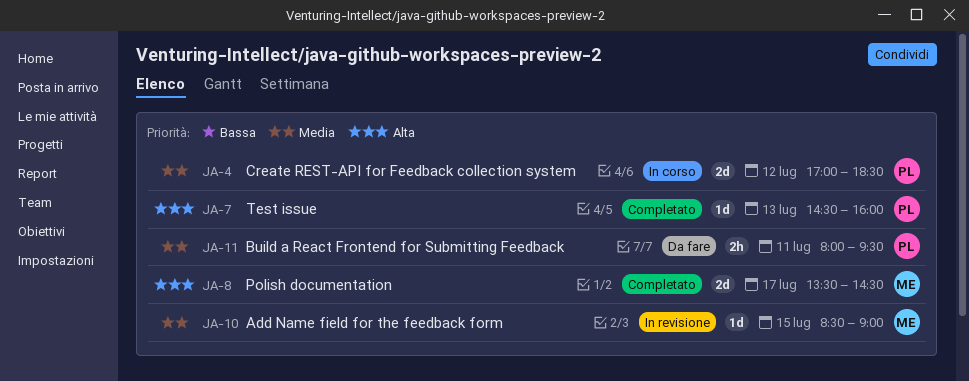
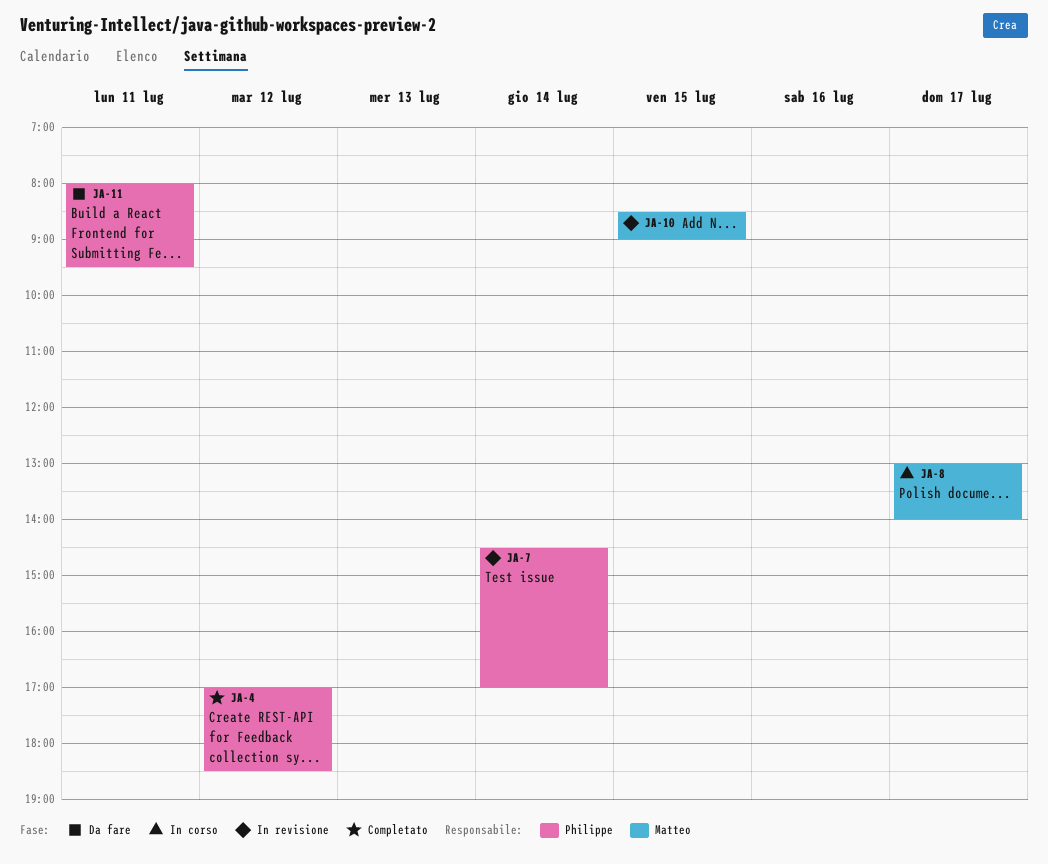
JA-4, status: In corso -> Completato
JA-7, status: Completato -> In revisione
JA-7, day: Jul 13 -> Jul 14
JA-7, ends: 16:00 -> 17:00
JA-8, status: Completato -> In corso
JA-8, begins: 13:30 -> 13:00
JA-8, ends: 14:30 -> 14:00

